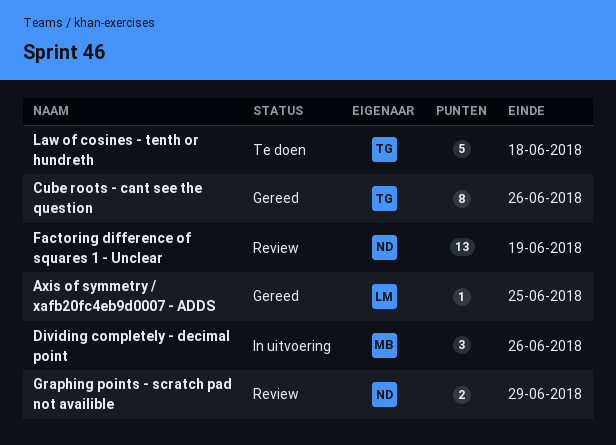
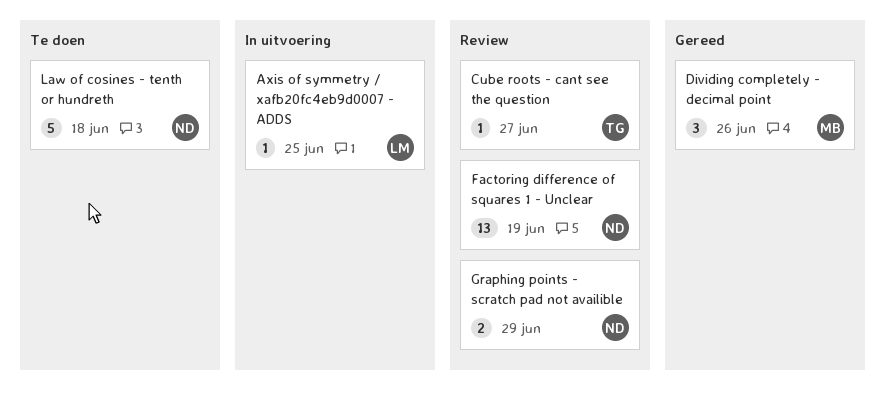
Axis of symmetry / xafb20fc4eb9d0007 - ADDS, status: Gereed -> In uitvoering
Cube roots - cant see the question, status: Gereed -> Review
Cube roots - cant see the question, estimate: 8 -> 1
Cube roots - cant see the question, due: Jun 26 -> Jun 27
Dividing completely - decimal point, status: In uitvoering -> Gereed
Law of cosines - tenth or hundreth, owner: TG -> ND

